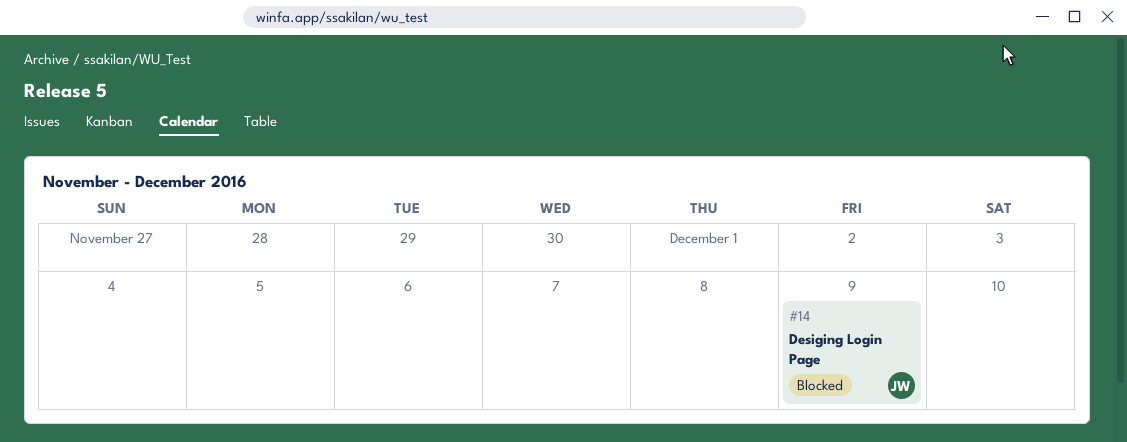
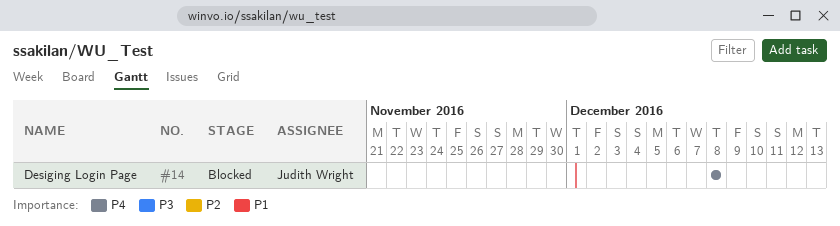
#14, due: Dec 9 -> Dec 8

